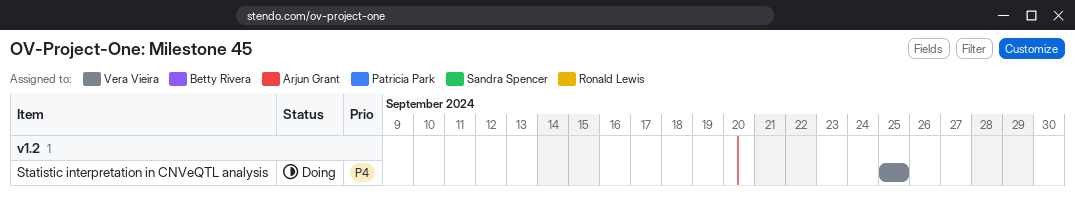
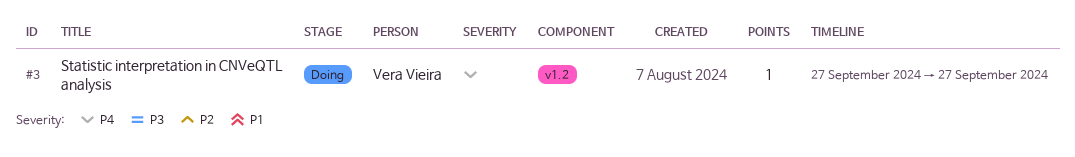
Statistic interpretation in CNVeQTL analysis, start: Sep 25 -> Sep 27
Statistic interpretation in CNVeQTL analysis, due: Sep 25 -> Sep 27

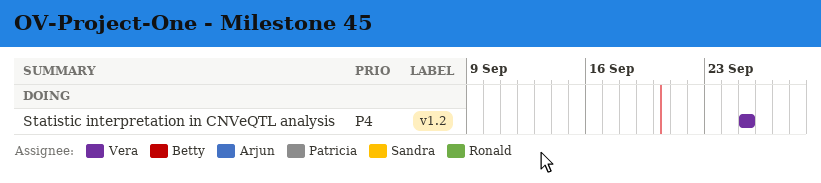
Statistic interpretation in CNVeQTL analysis, start: Sep 27 -> Sep 25
Statistic interpretation in CNVeQTL analysis, due: Sep 27 -> Sep 25

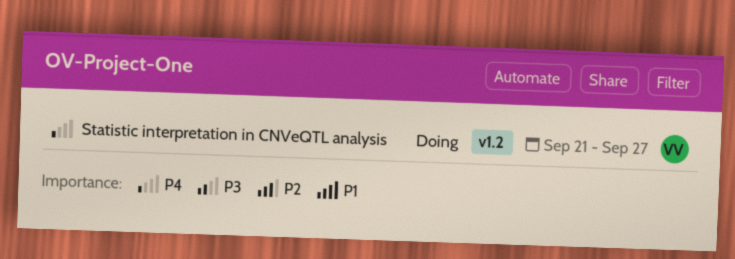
Statistic interpretation in CNVeQTL analysis, start: Sep 25 -> Sep 21
Statistic interpretation in CNVeQTL analysis, due: Sep 25 -> Sep 27

